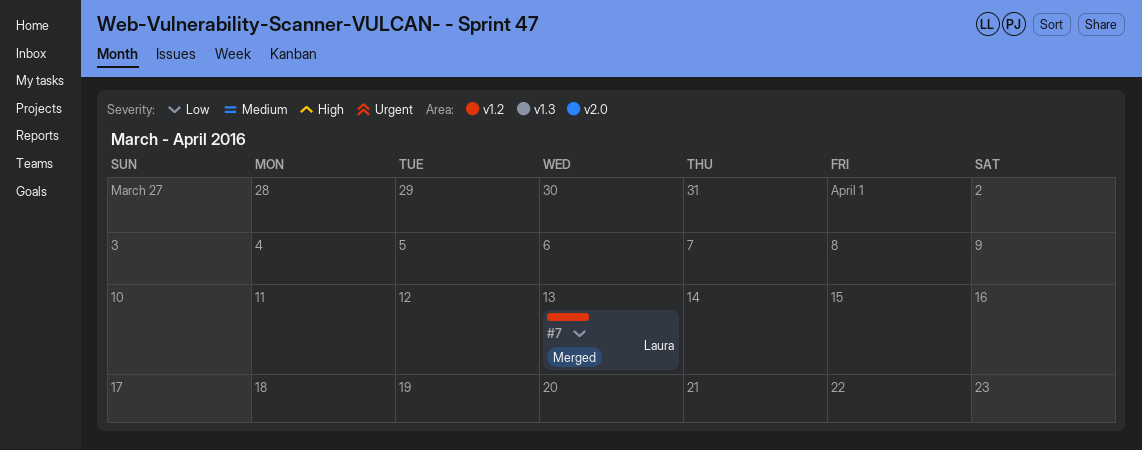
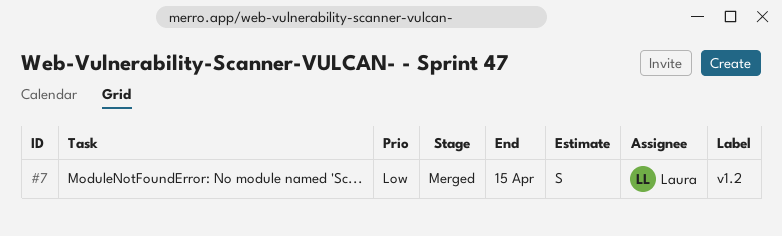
#7, due: Apr 13 -> Apr 15

